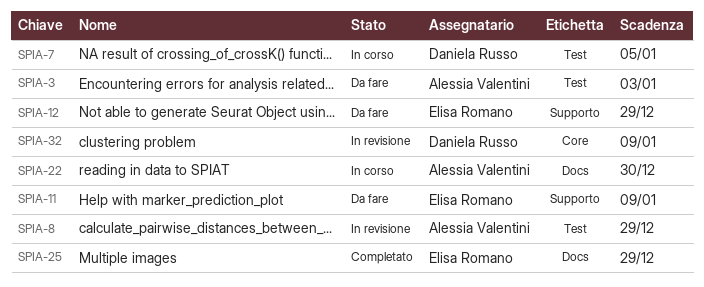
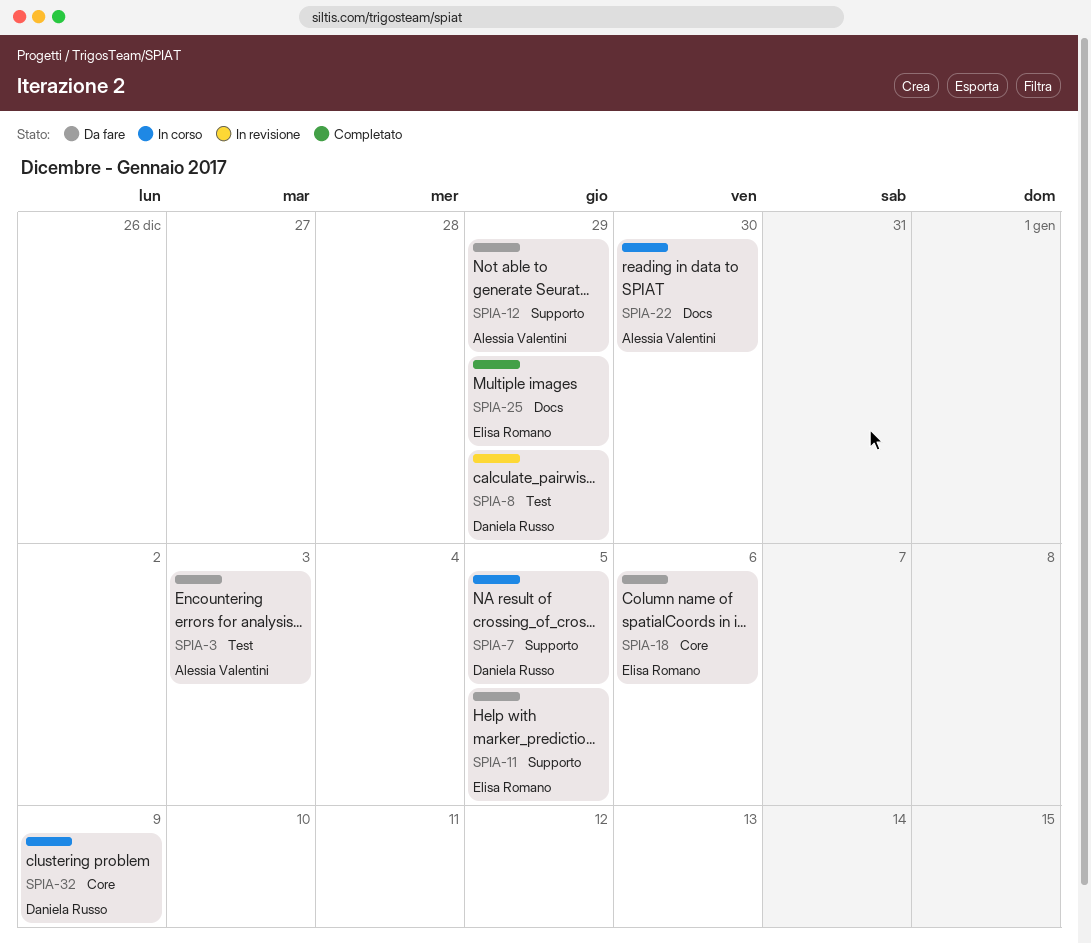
SPIA-7, label: Test -> Supporto
SPIA-8, owner: Alessia Valentini -> Daniela Russo
SPIA-11, due: Jan 9 -> Jan 5
SPIA-12, owner: Elisa Romano -> Alessia Valentini
SPIA-18: none -> present
SPIA-32, status: In revisione -> In corso

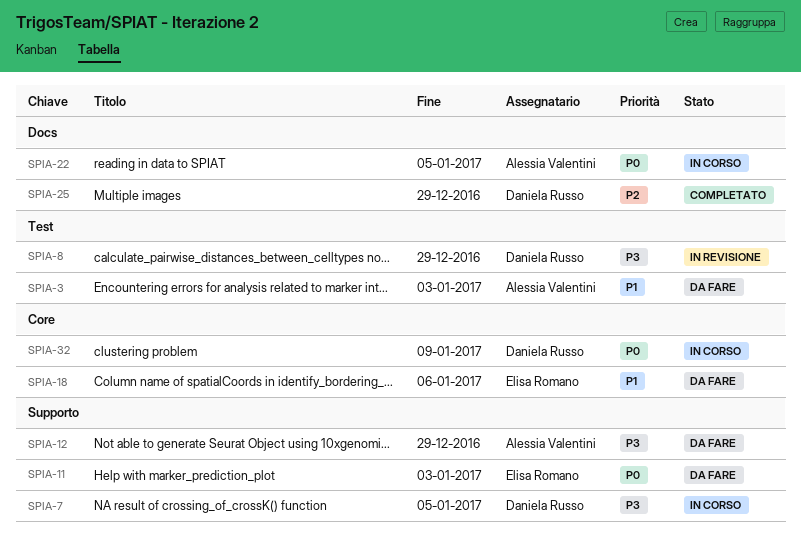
SPIA-11, due: Jan 5 -> Jan 3
SPIA-22, due: Dec 30 -> Jan 5
SPIA-25, owner: Elisa Romano -> Daniela Russo

